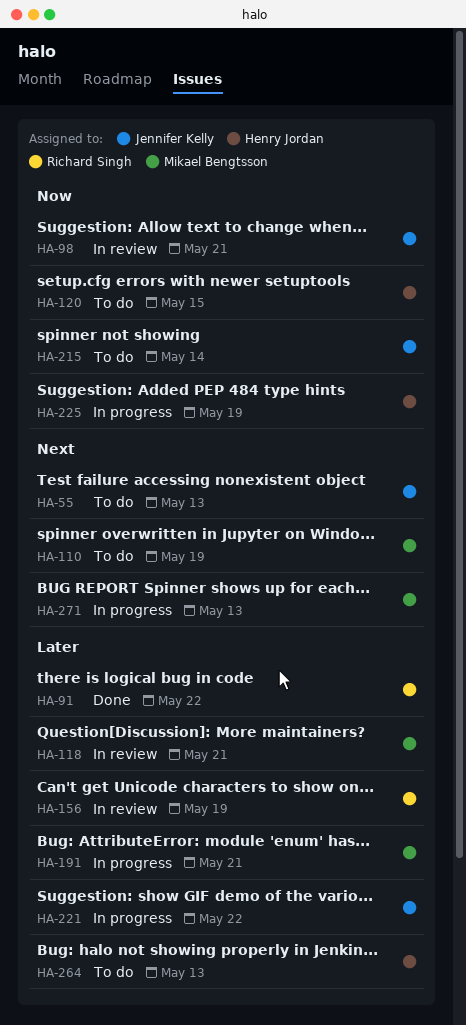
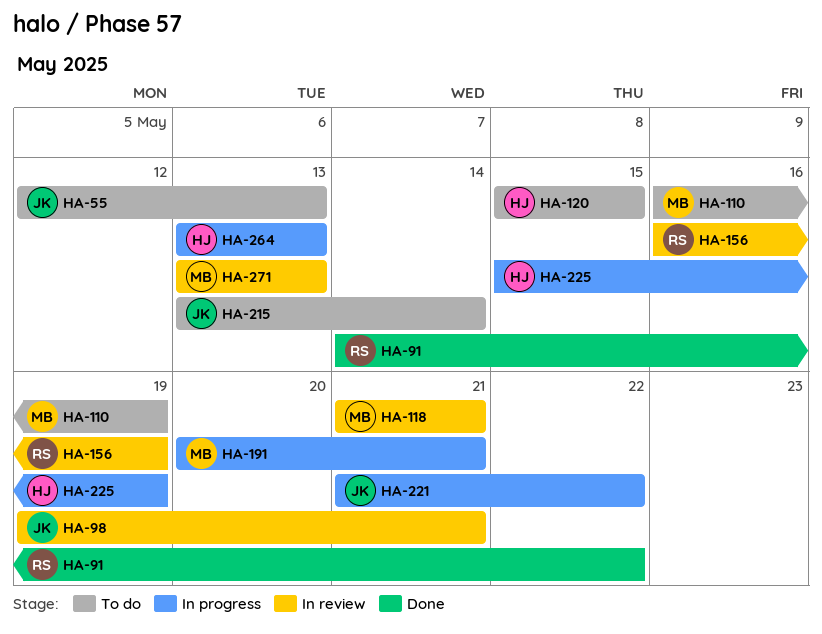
HA-264, status: To do -> In progress
HA-271, status: In progress -> In review

